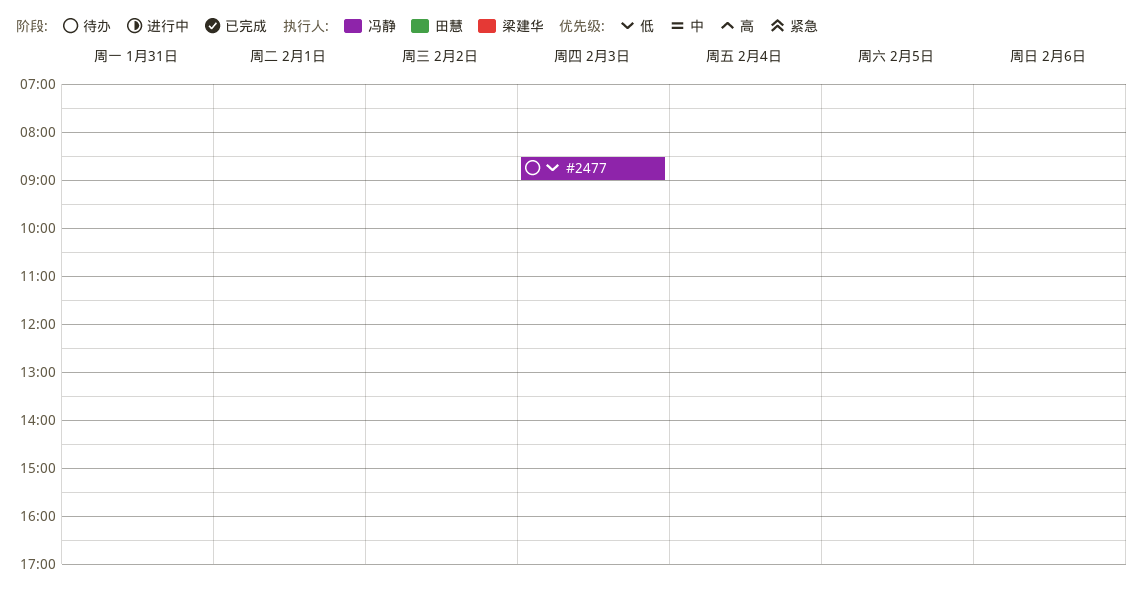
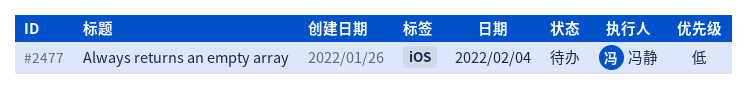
#2477, day: Feb 3 -> Feb 4

